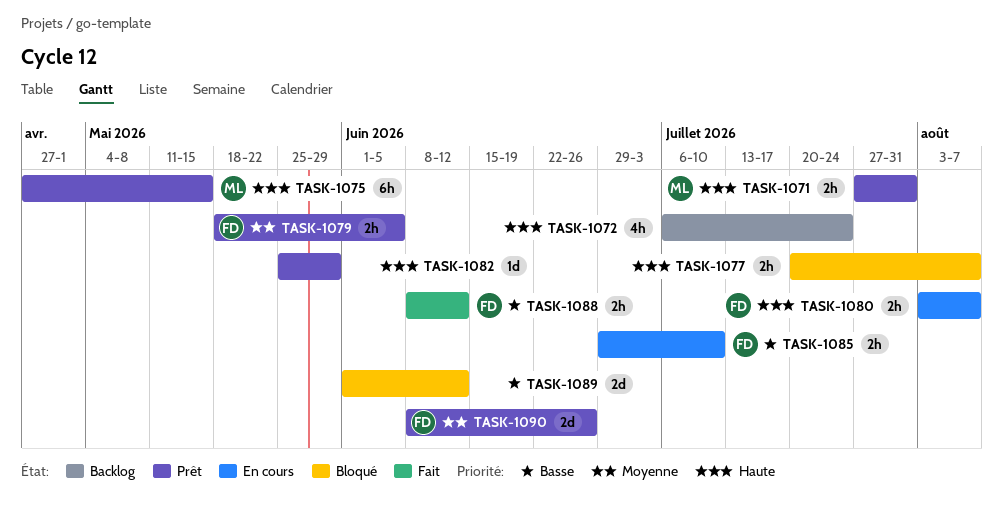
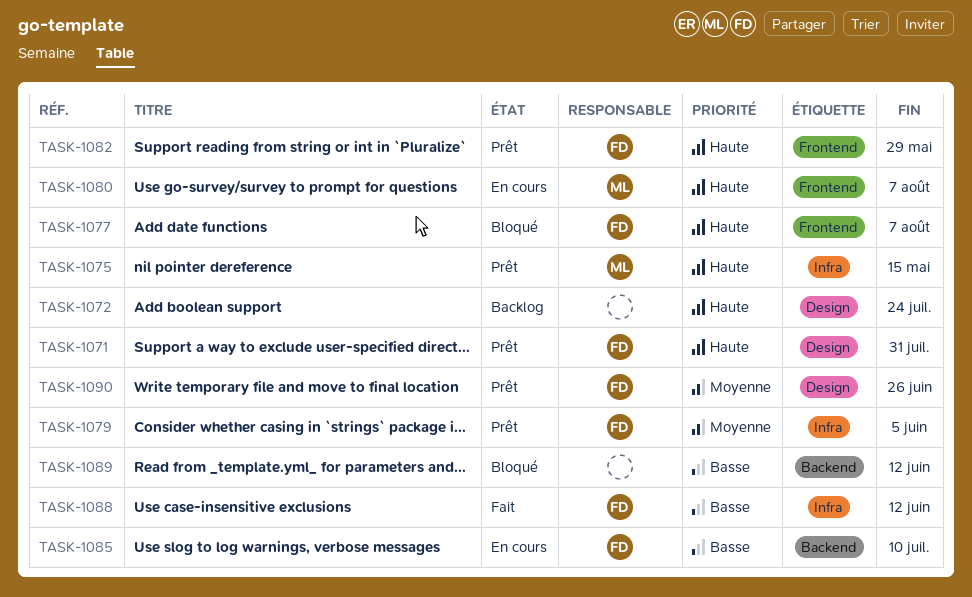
TASK-1071, owner: ML -> FD
TASK-1077, owner: none -> FD
TASK-1080, owner: FD -> ML
TASK-1082, owner: none -> FD

